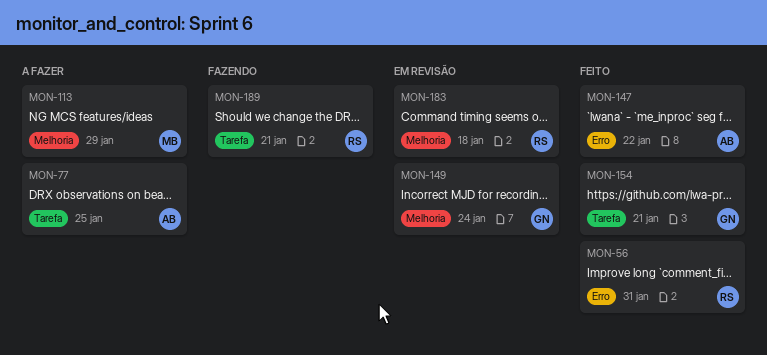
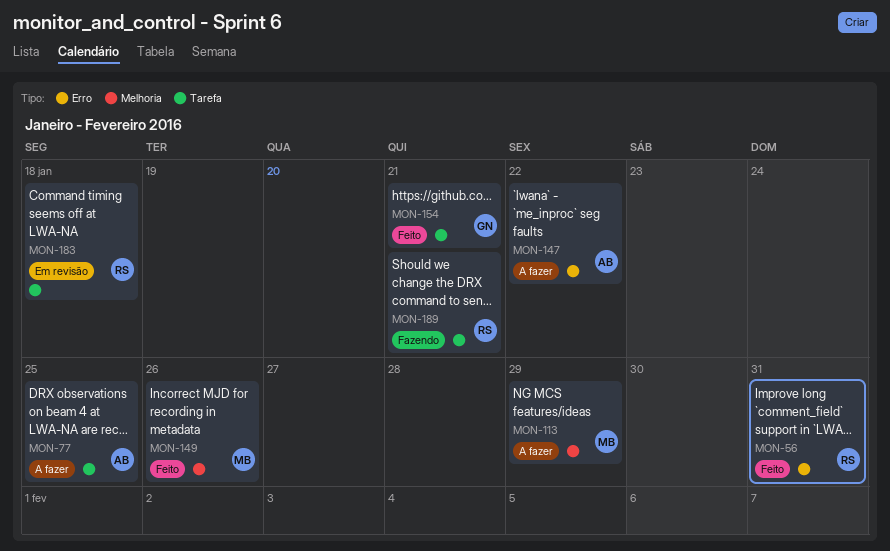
MON-147, status: Feito -> A fazer
MON-149, status: Em revisão -> Feito
MON-149, owner: GN -> MB
MON-149, due: Jan 24 -> Jan 26
MON-183, label: Melhoria -> Tarefa

